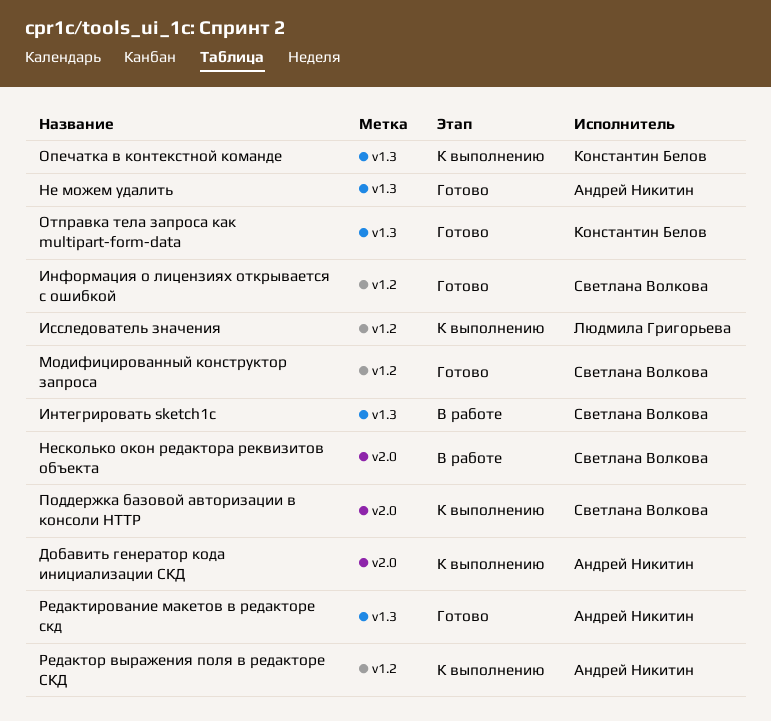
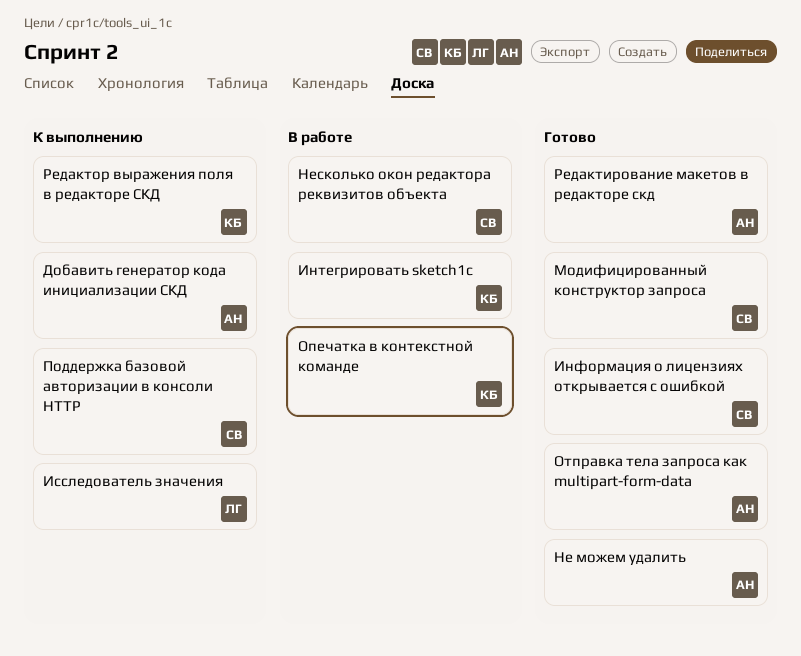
Интегрировать sketch1c, owner: Светлана Волкова -> Константин Белов
Опечатка в контекстной команде, status: К выполнению -> В работе
Отправка тела запроса как multipart-form-data, owner: Константин Белов -> Андрей Никитин
Редактор выражения поля в редакторе СКД, owner: Андрей Никитин -> Константин Белов

